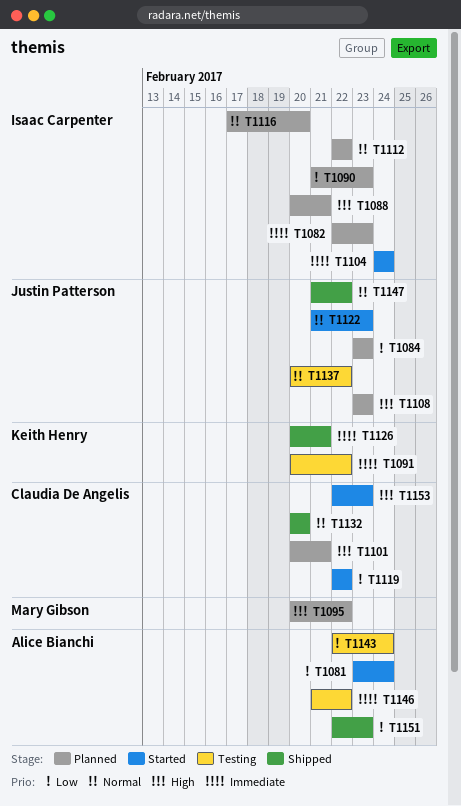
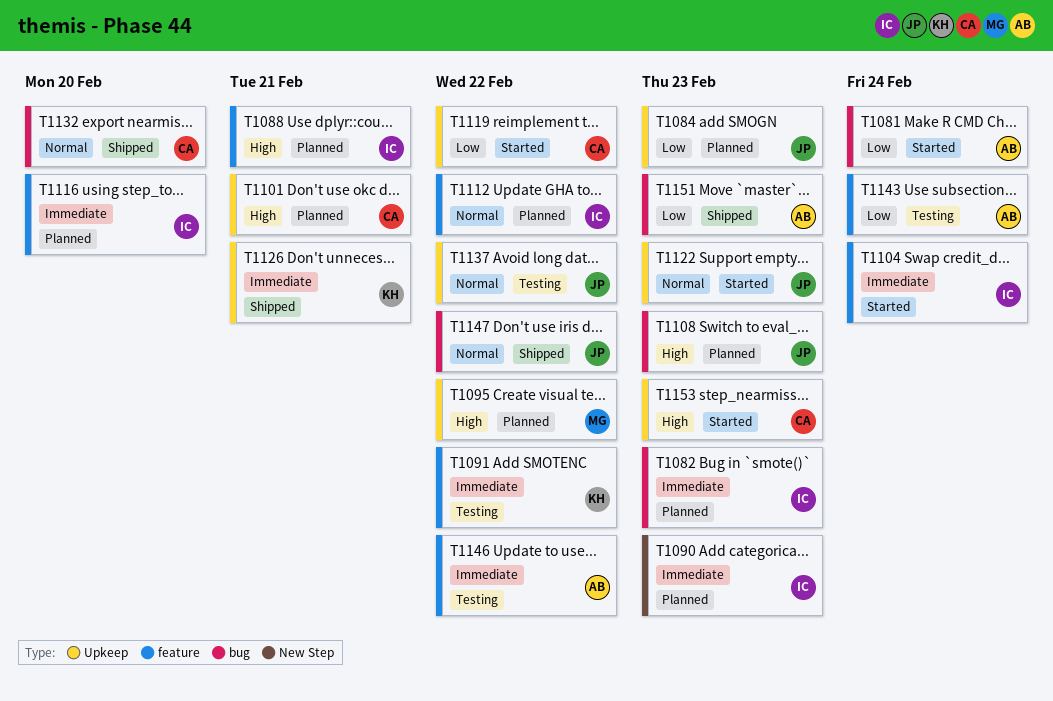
T1090, priority: Low -> Immediate
T1116, priority: Normal -> Immediate

